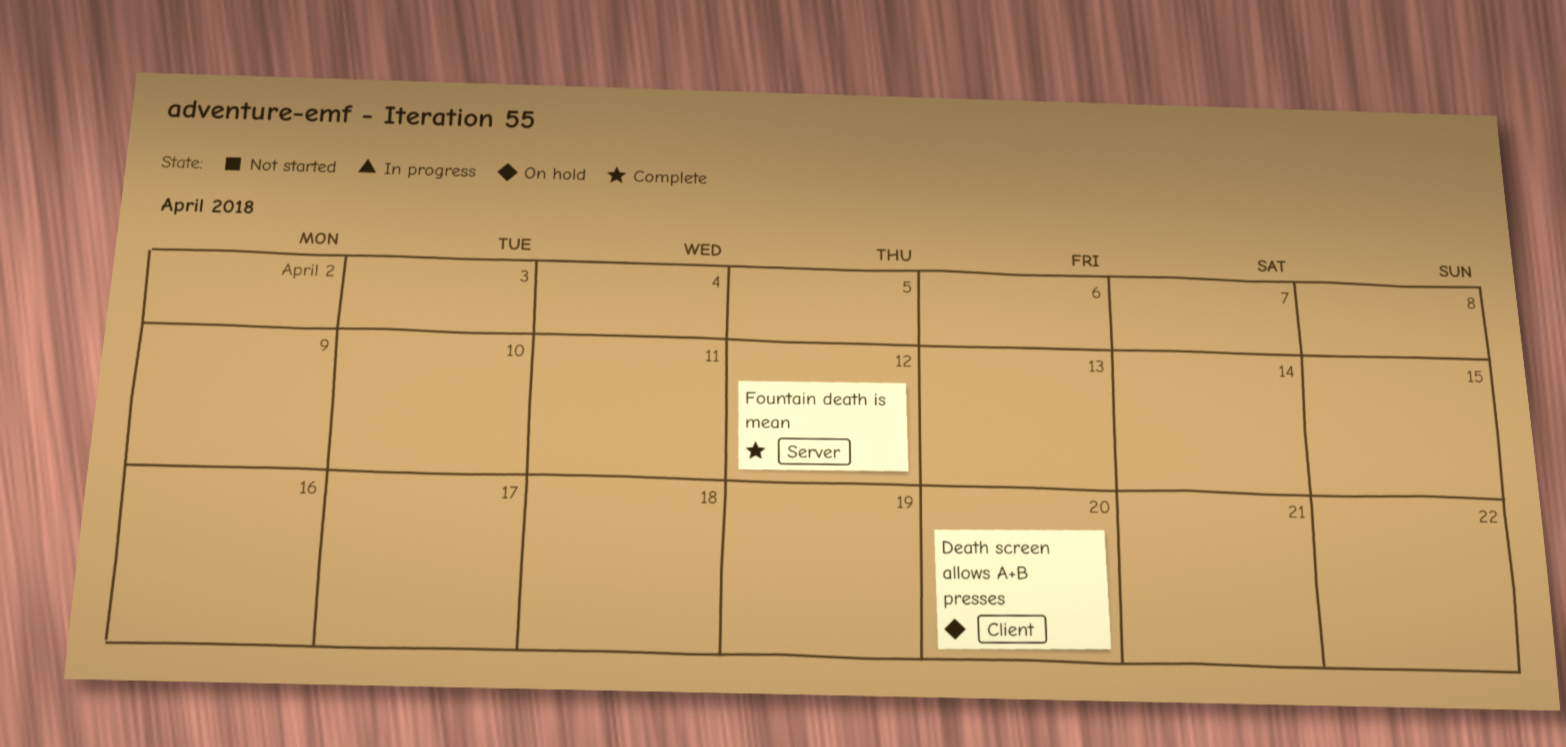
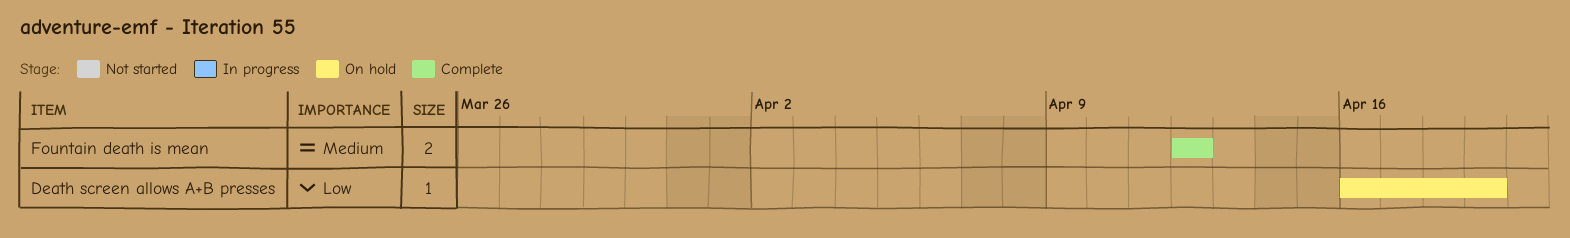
Death screen allows A+B presses, due: Apr 20 -> Apr 19

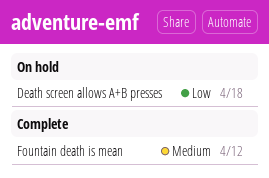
Death screen allows A+B presses, due: Apr 19 -> Apr 18

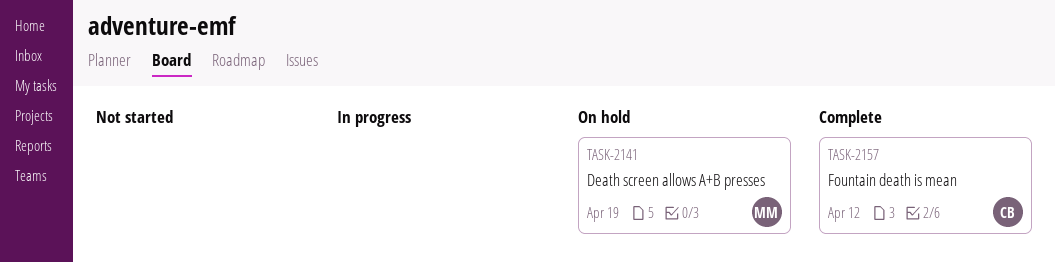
Death screen allows A+B presses, due: Apr 18 -> Apr 19

